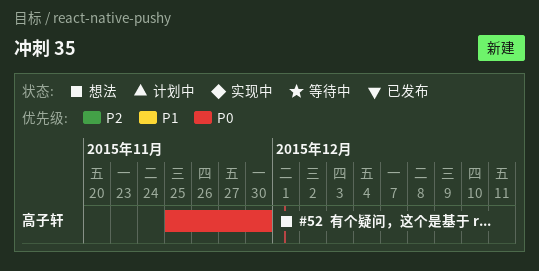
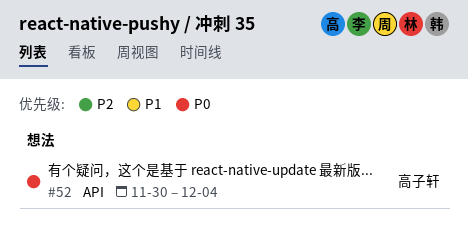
#52, start: Nov 25 -> Nov 30
#52, due: Nov 30 -> Dec 4

